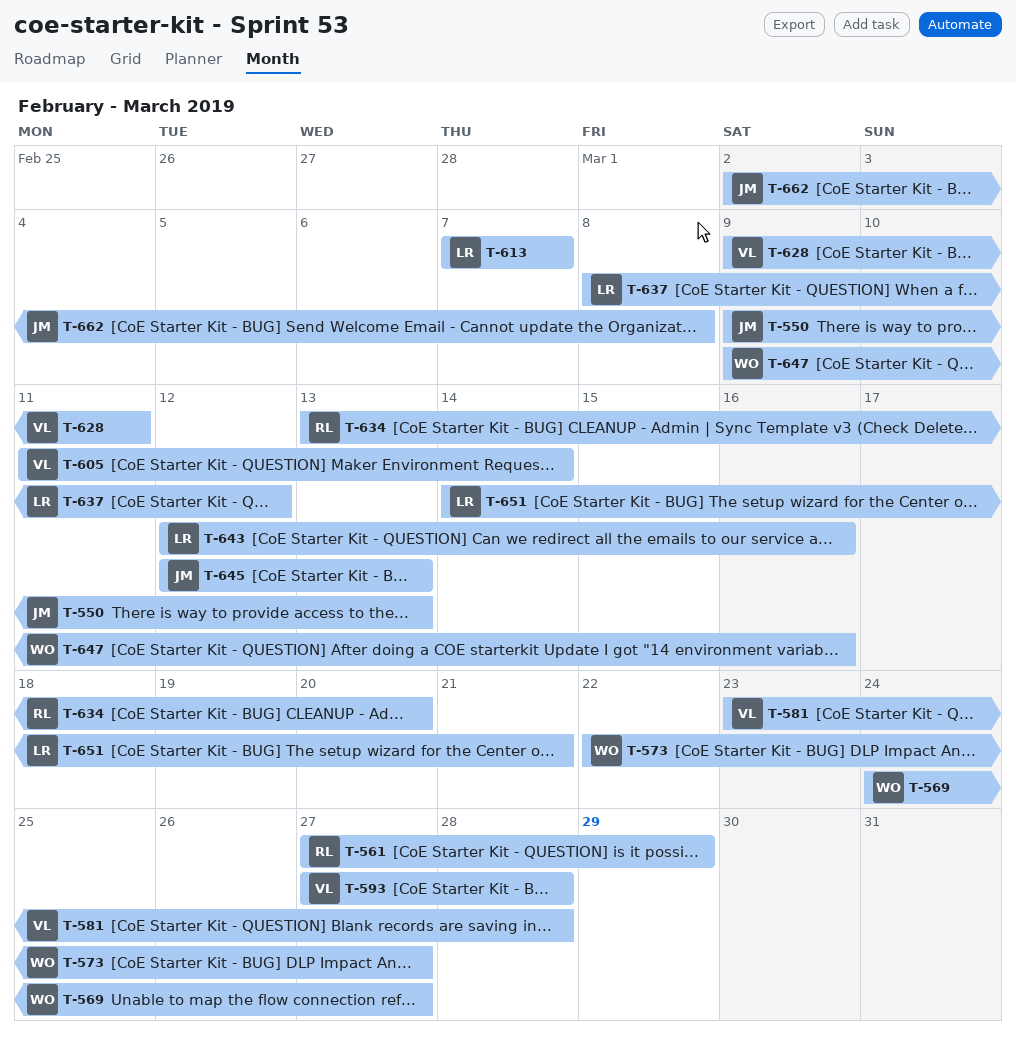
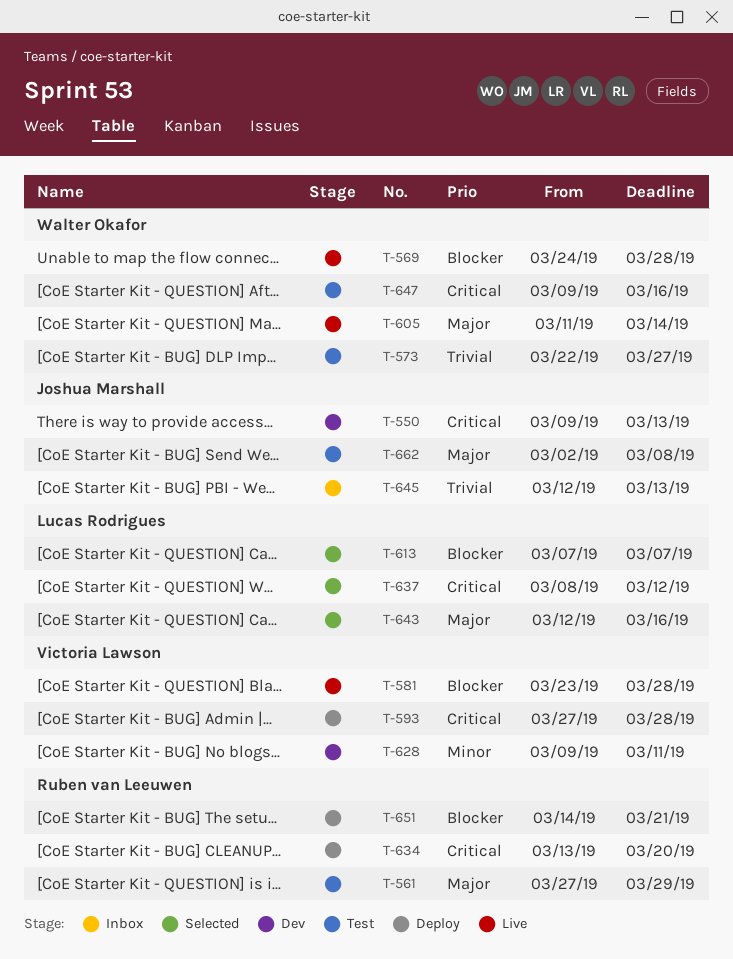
T-569, due: Mar 27 -> Mar 28
T-605, owner: Victoria Lawson -> Walter Okafor
T-651, owner: Lucas Rodrigues -> Ruben van Leeuwen

